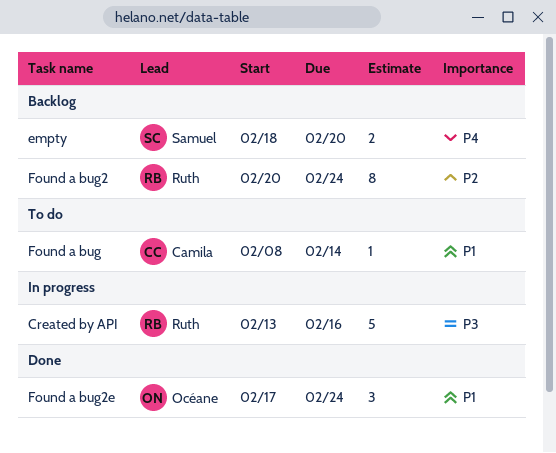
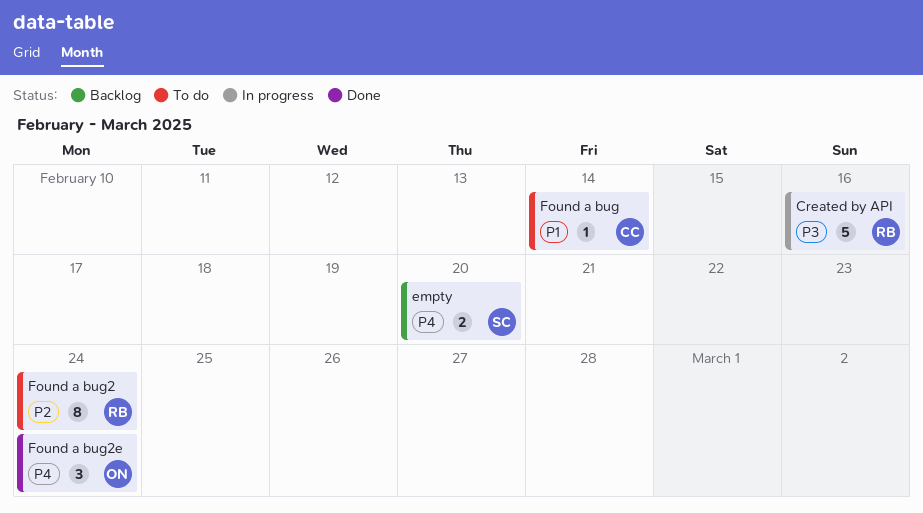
Found a bug2, status: Backlog -> To do
Found a bug2e, priority: P1 -> P4

